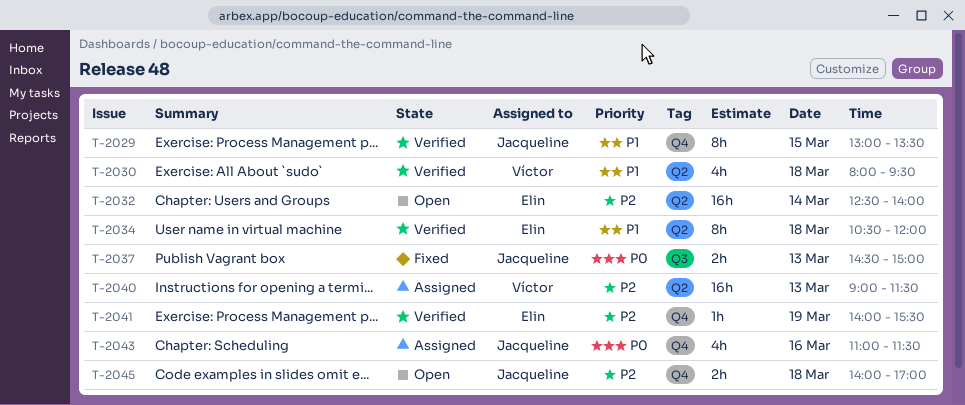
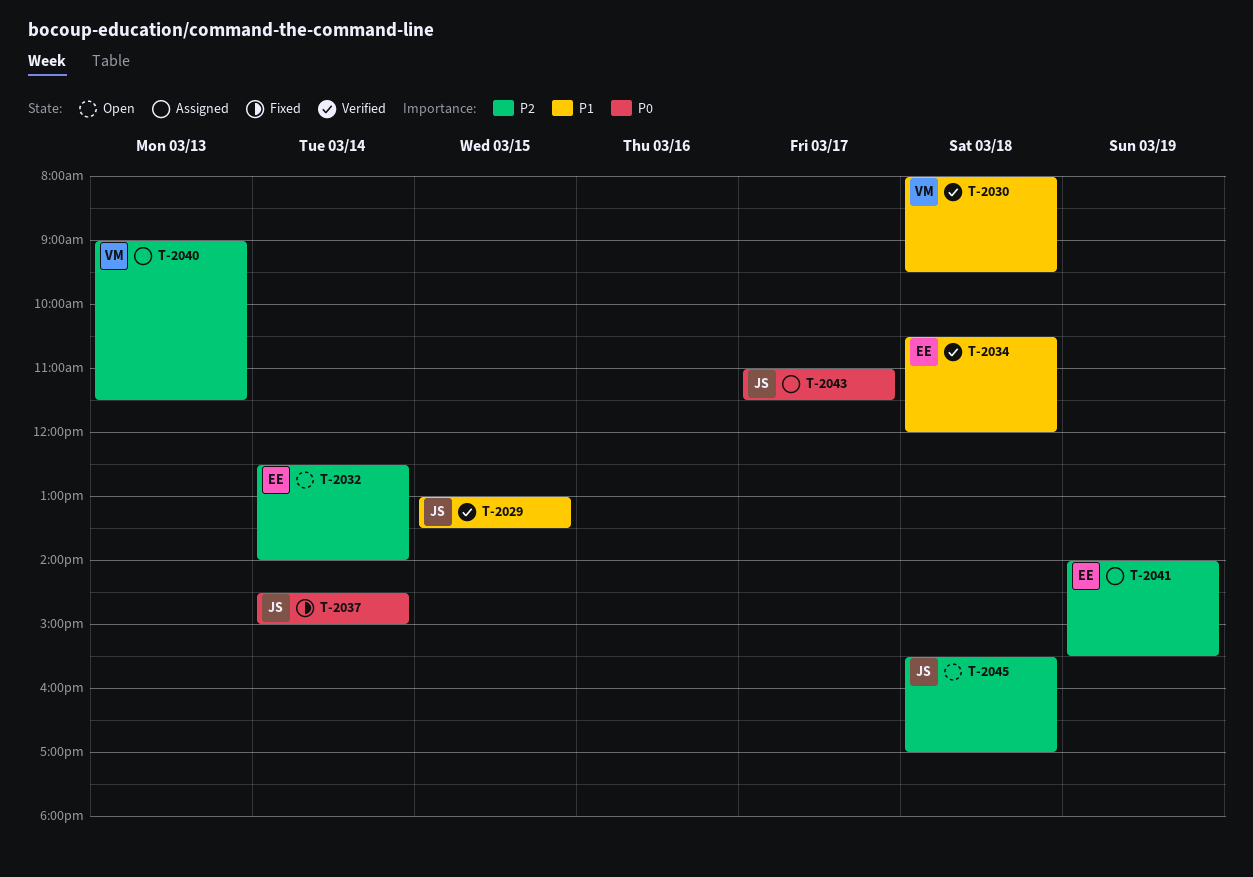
T-2037, day: Mar 13 -> Mar 14
T-2041, status: Verified -> Assigned
T-2043, day: Mar 16 -> Mar 17
T-2045, begins: 14:00 -> 15:30

